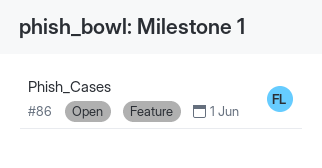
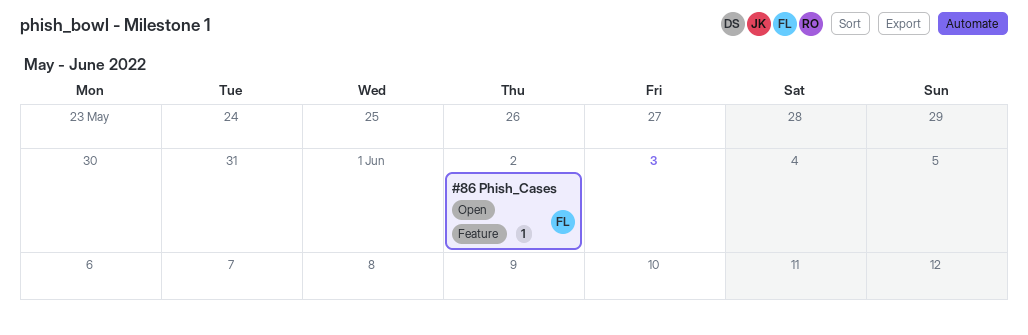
#86, due: Jun 1 -> Jun 2

